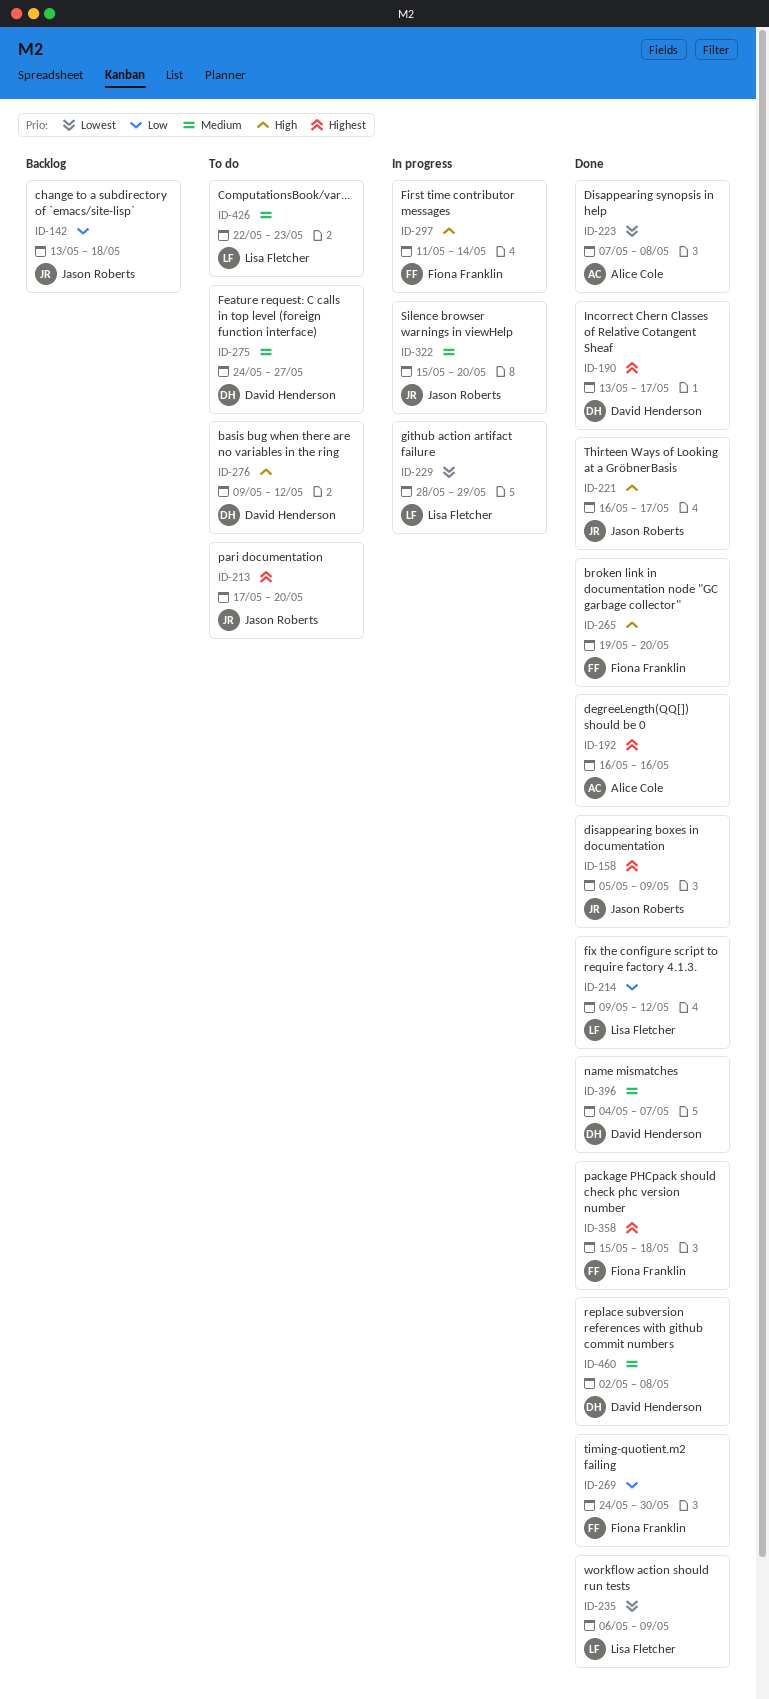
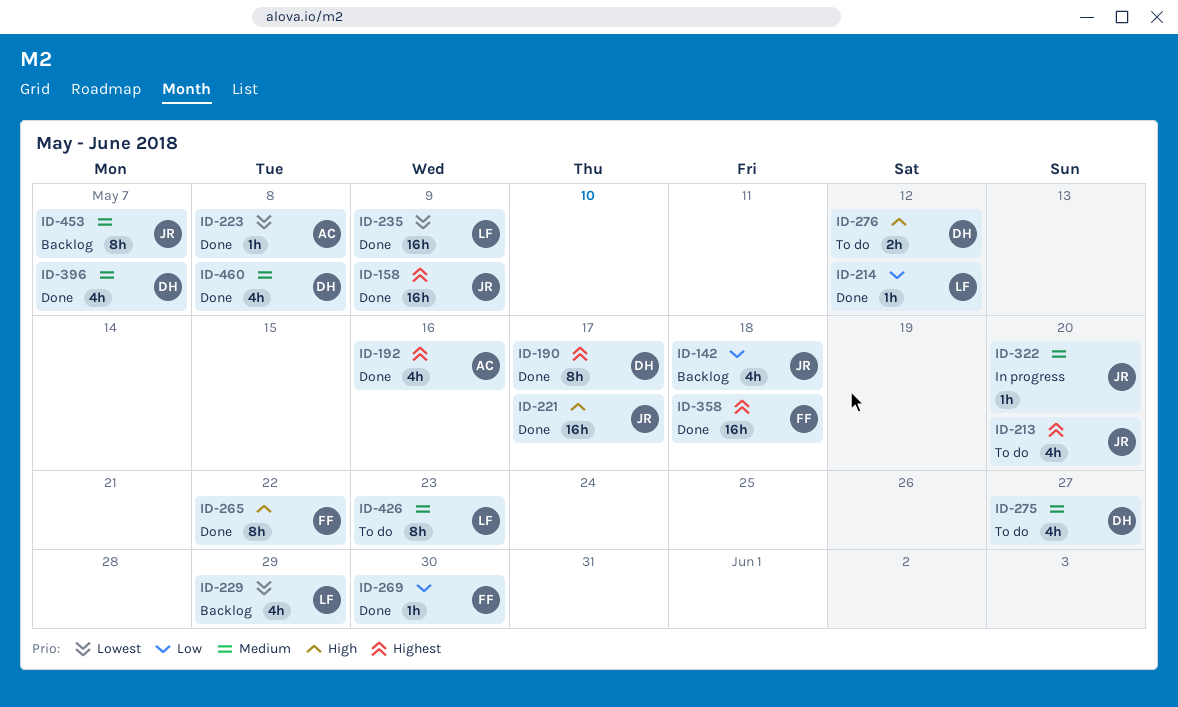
ID-229, status: In progress -> Backlog
ID-265, due: May 20 -> May 22
ID-297: present -> none
ID-453: none -> present

